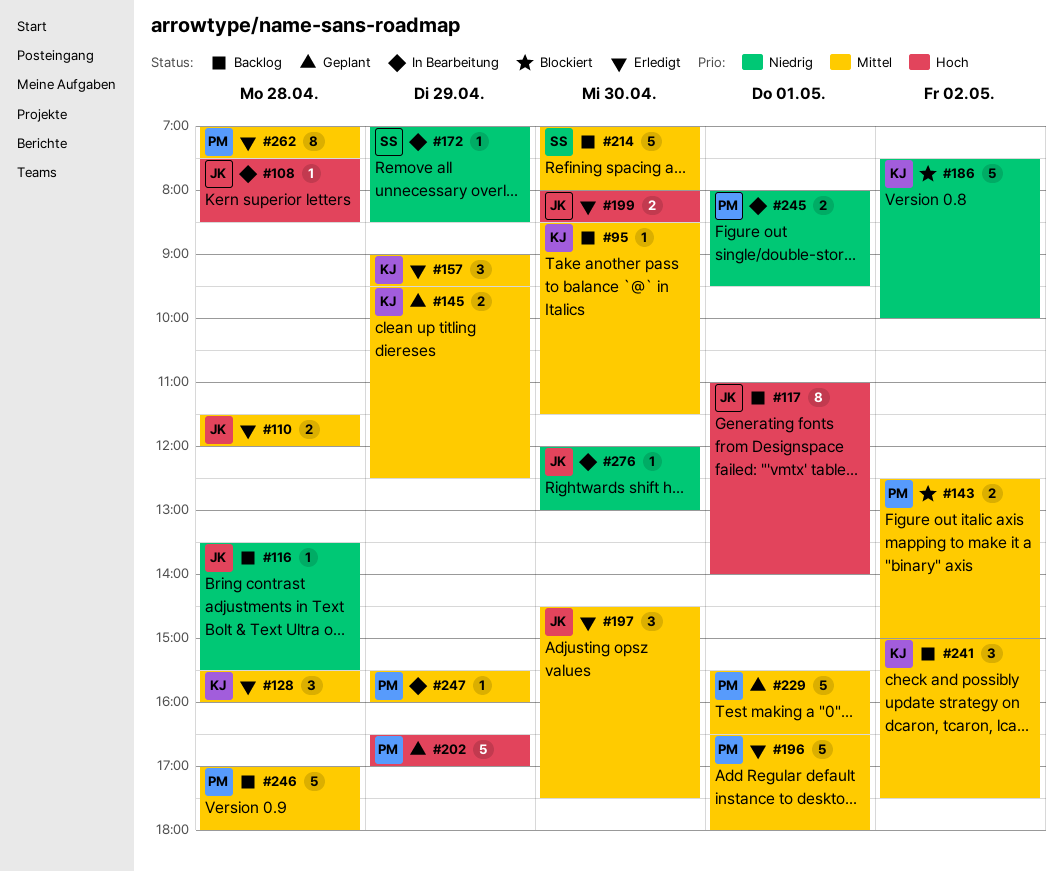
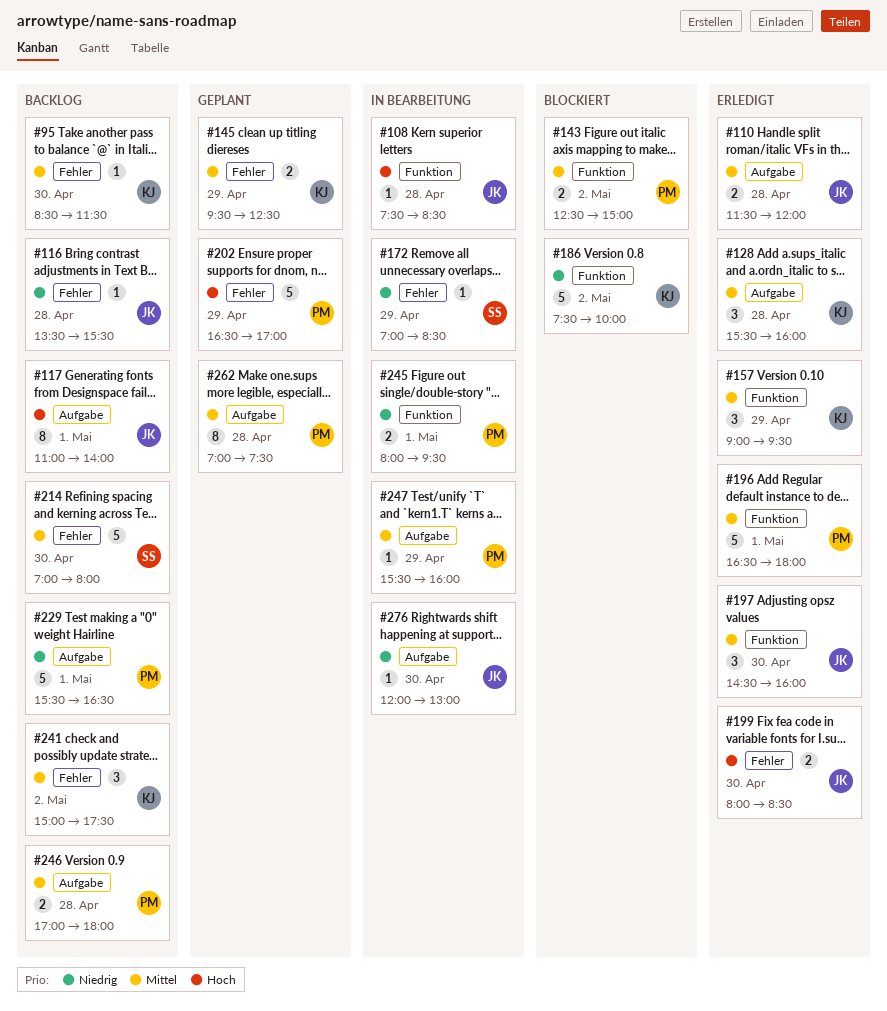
#197, ends: 17:30 -> 16:00
#229, status: Geplant -> Backlog
#229, priority: Mittel -> Niedrig
#246, estimate: 5 -> 2
#262, status: Erledigt -> Geplant

